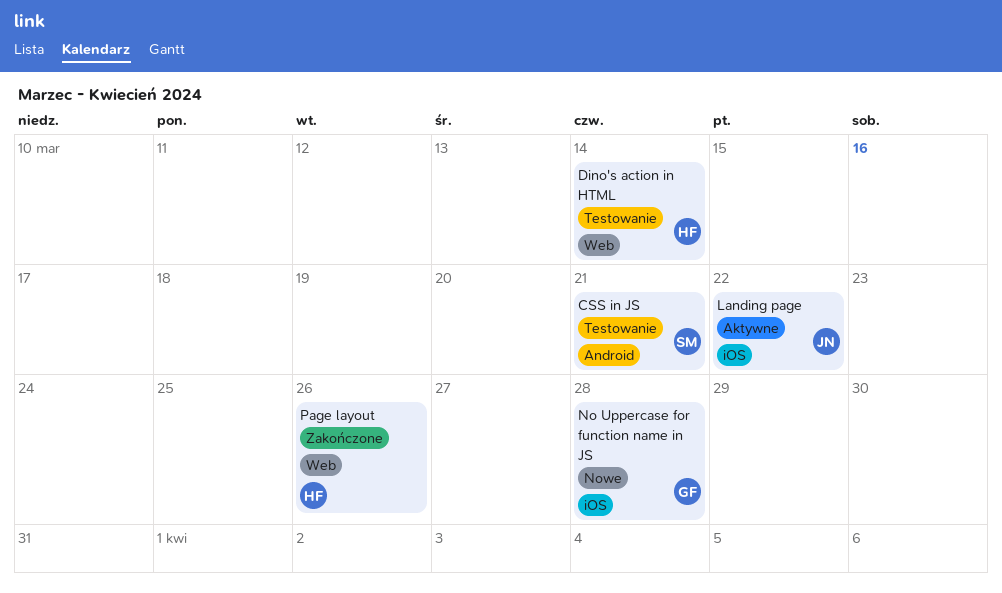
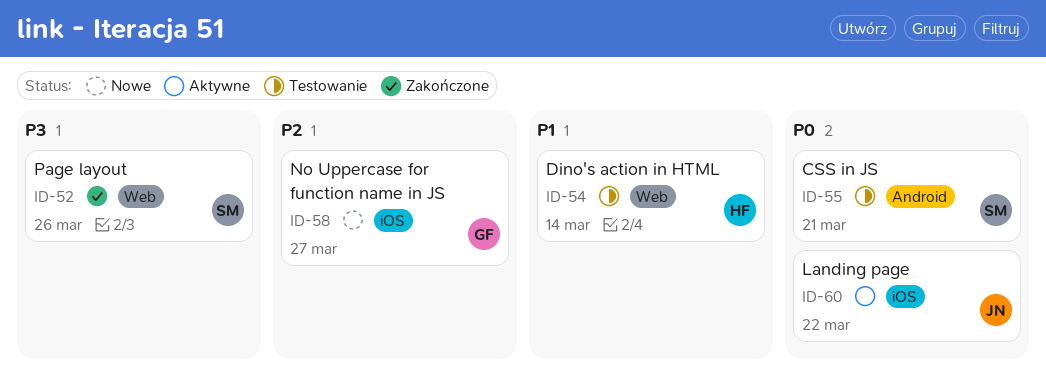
No Uppercase for function name in JS, due: Mar 28 -> Mar 27
Page layout, owner: HF -> SM

